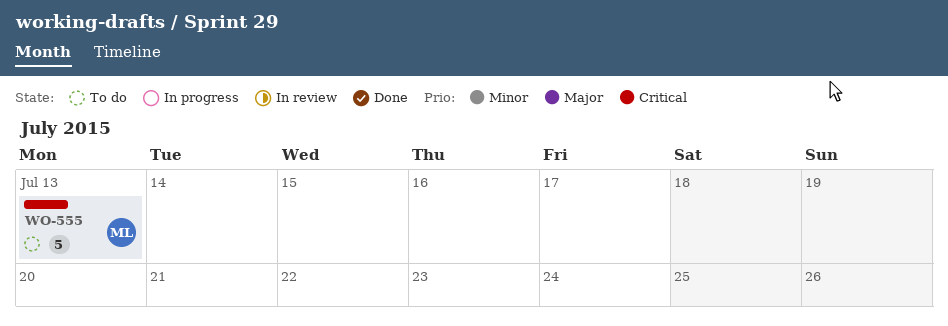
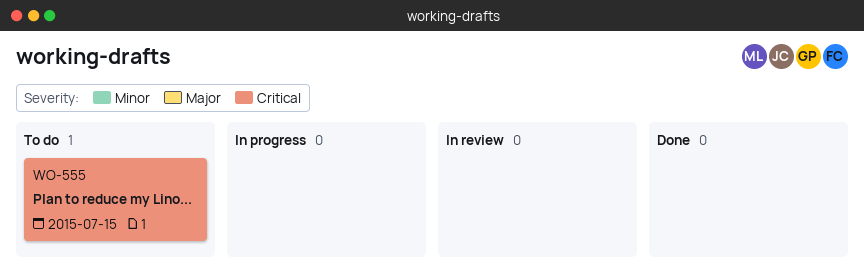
WO-555, due: Jul 13 -> Jul 15

